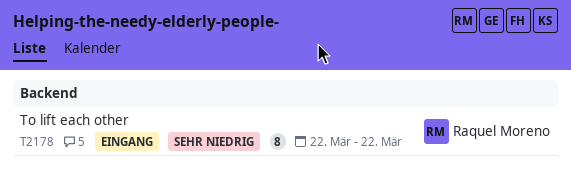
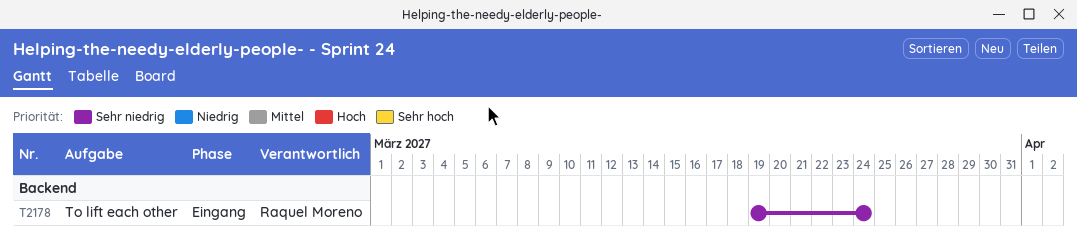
T2178, start: Mar 22 -> Mar 19
T2178, due: Mar 22 -> Mar 24

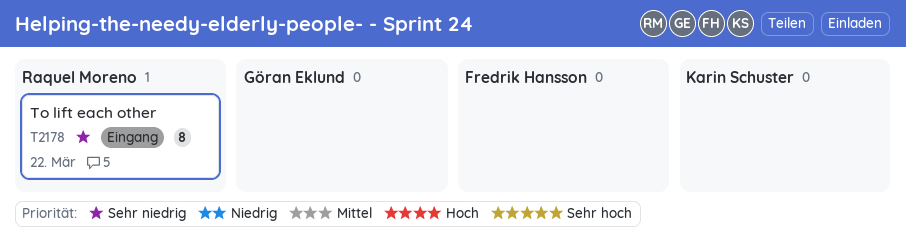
T2178, due: Mar 24 -> Mar 22

